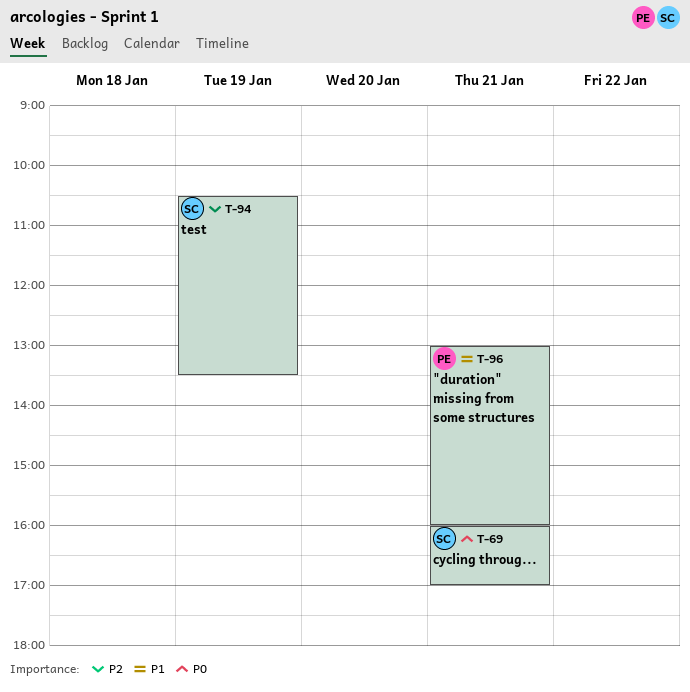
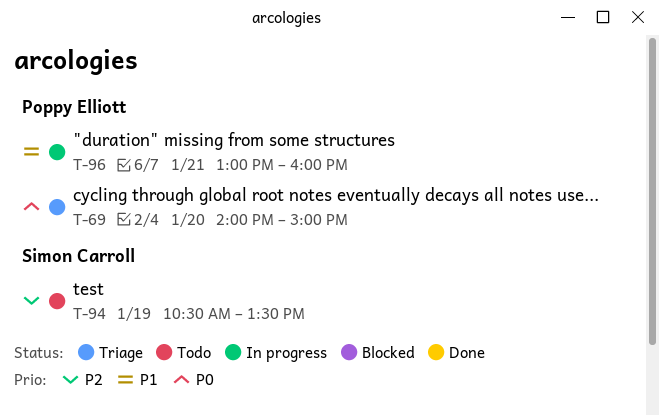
T-69, owner: Simon Carroll -> Poppy Elliott
T-69, day: Jan 21 -> Jan 20
T-69, begins: 16:00 -> 14:00
T-69, ends: 17:00 -> 15:00

